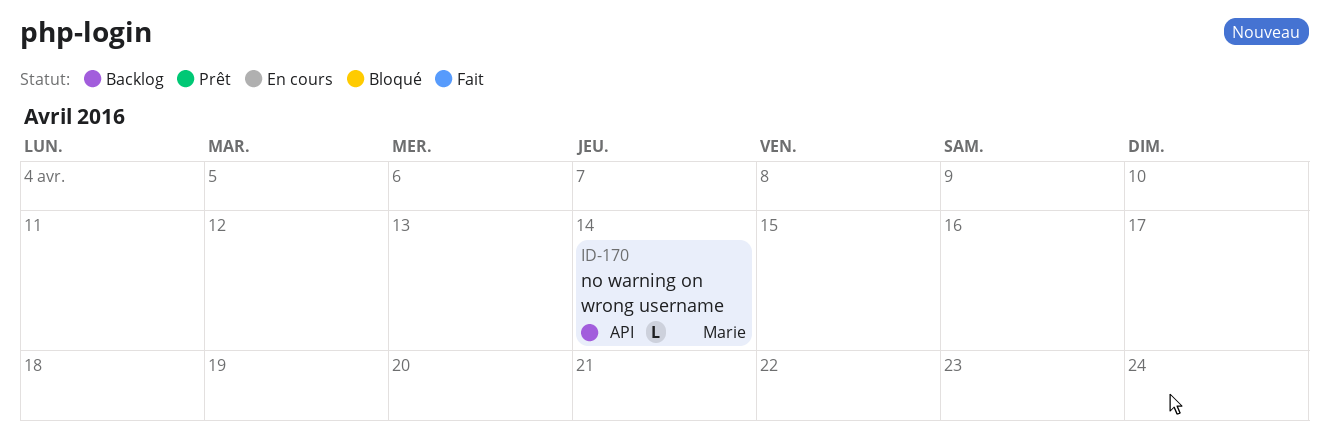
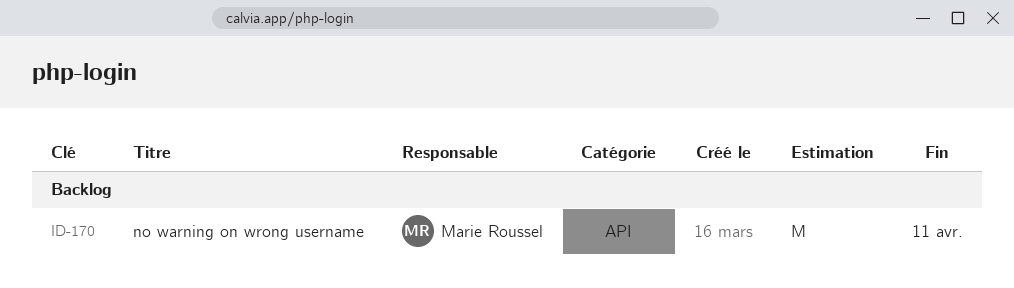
ID-170, estimate: L -> M
ID-170, due: Apr 14 -> Apr 11

